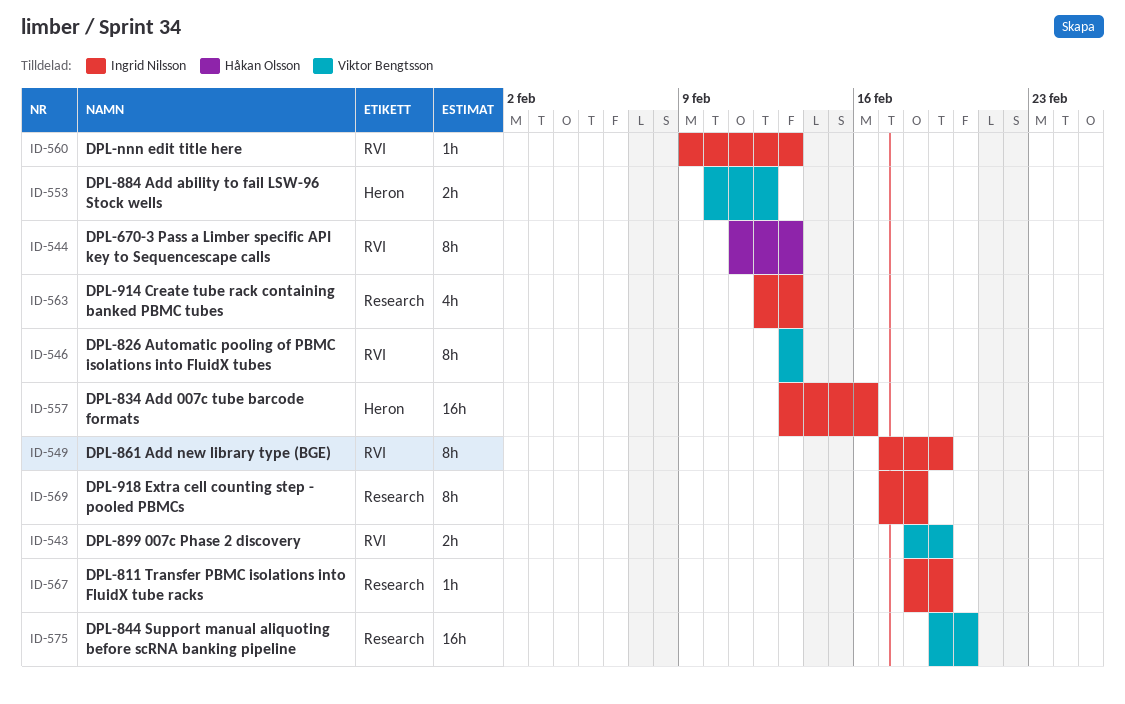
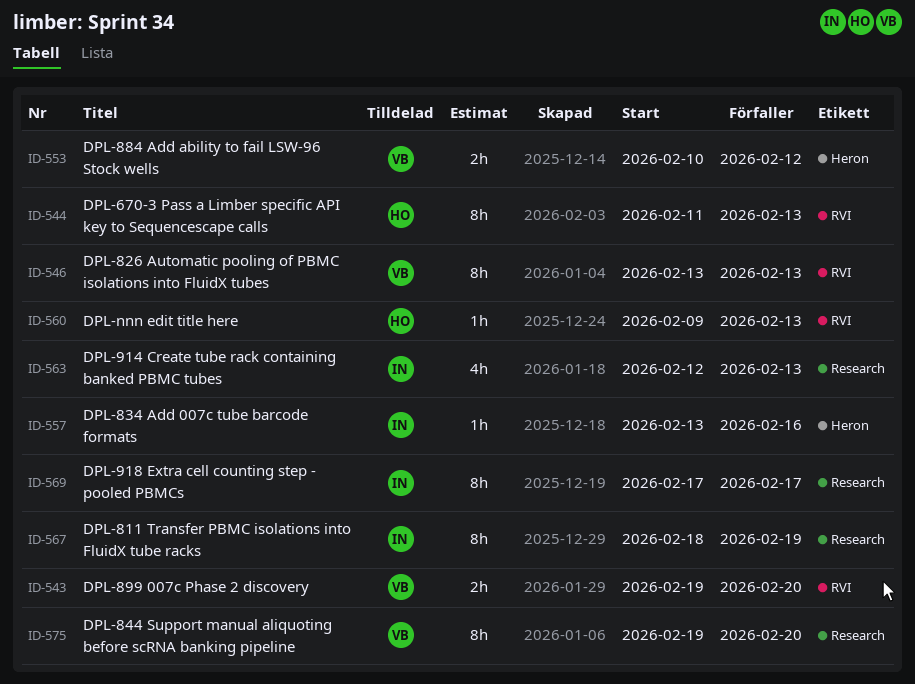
ID-543, start: Feb 18 -> Feb 19
ID-543, due: Feb 19 -> Feb 20
ID-549: present -> none
ID-557, estimate: 16h -> 1h
ID-560, owner: Ingrid Nilsson -> Håkan Olsson
ID-567, estimate: 1h -> 8h
ID-569, due: Feb 18 -> Feb 17
ID-575, estimate: 16h -> 8h

